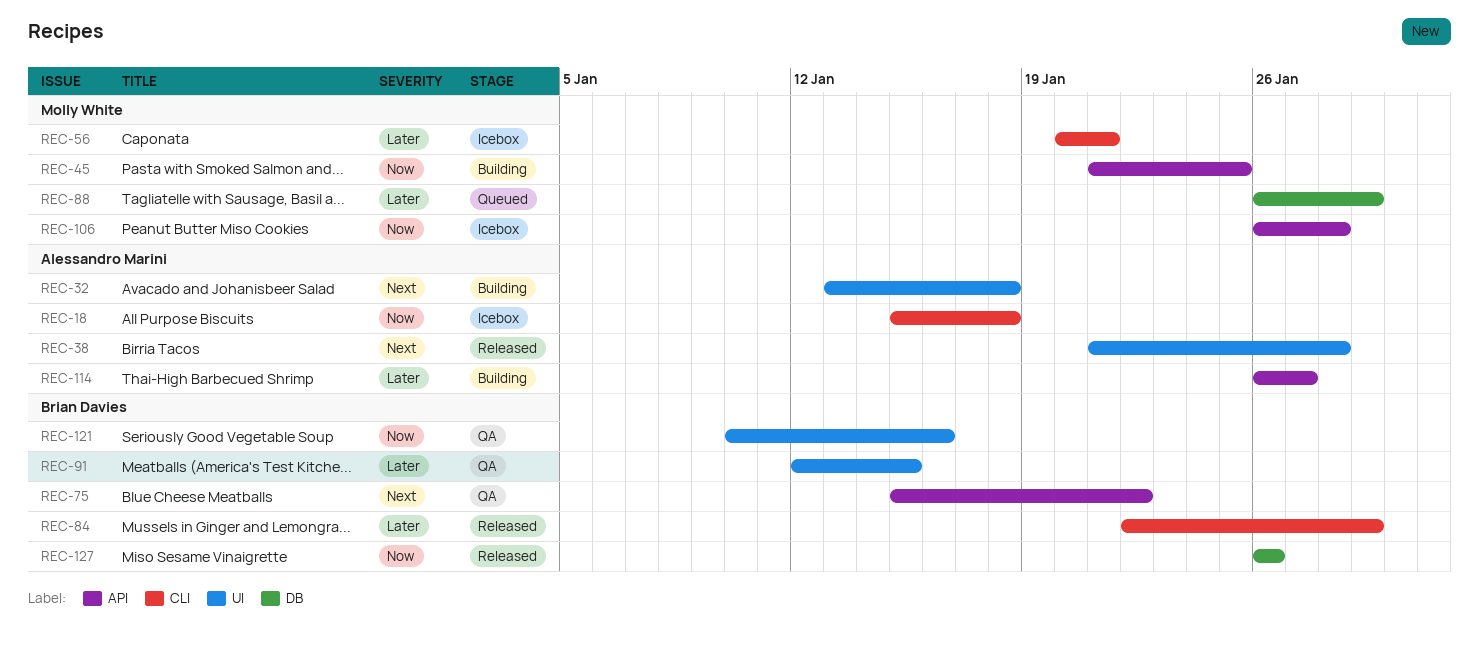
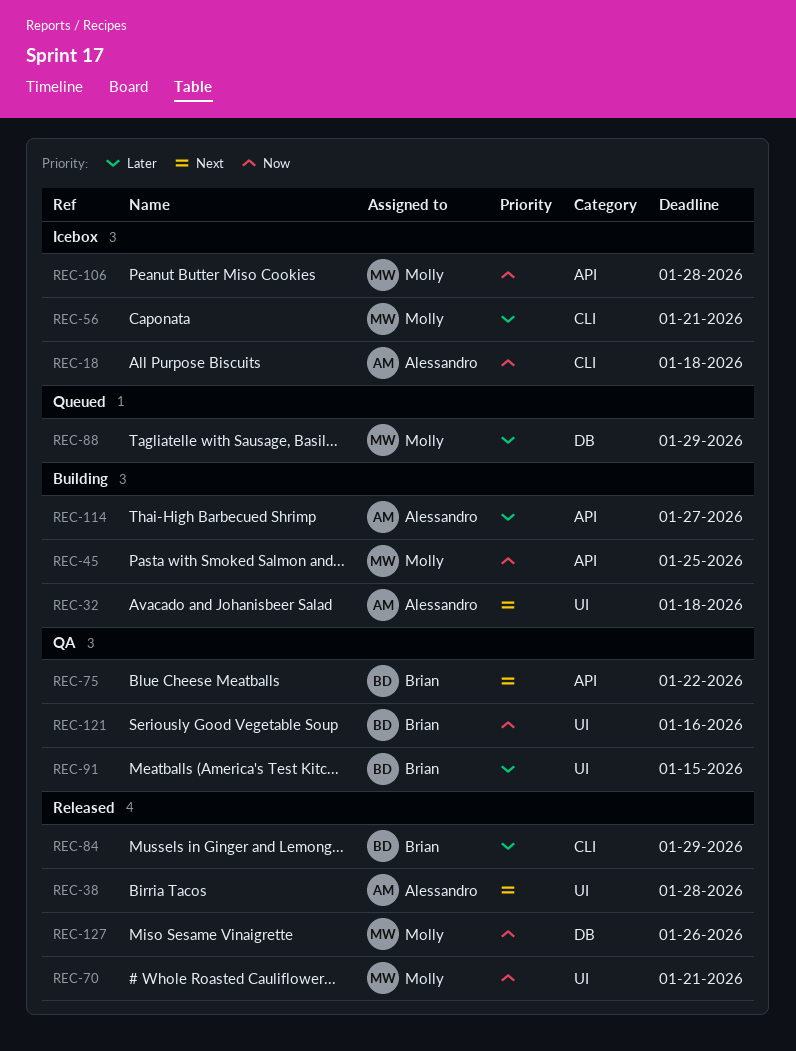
REC-70: none -> present
REC-127, owner: Brian Davies -> Molly White

